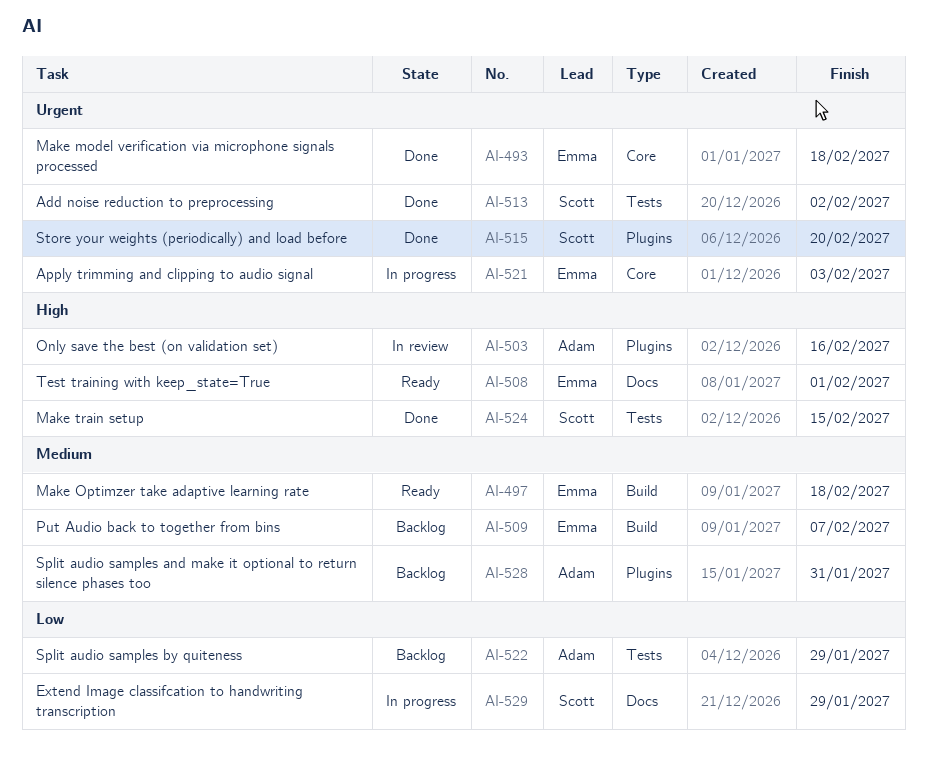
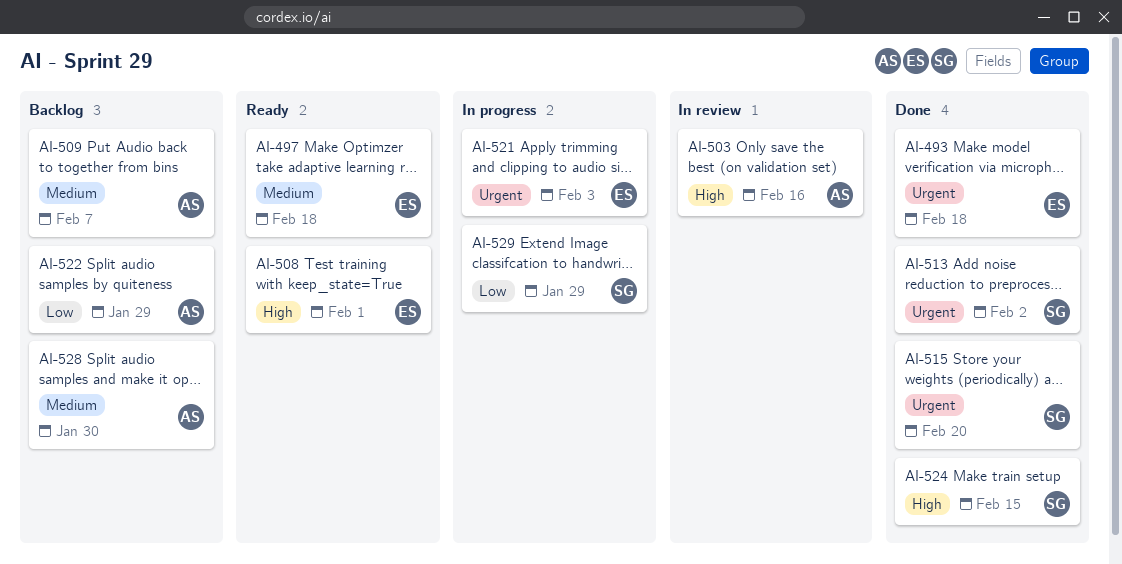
AI-509, owner: Emma -> Adam
AI-528, due: Jan 31 -> Jan 30

